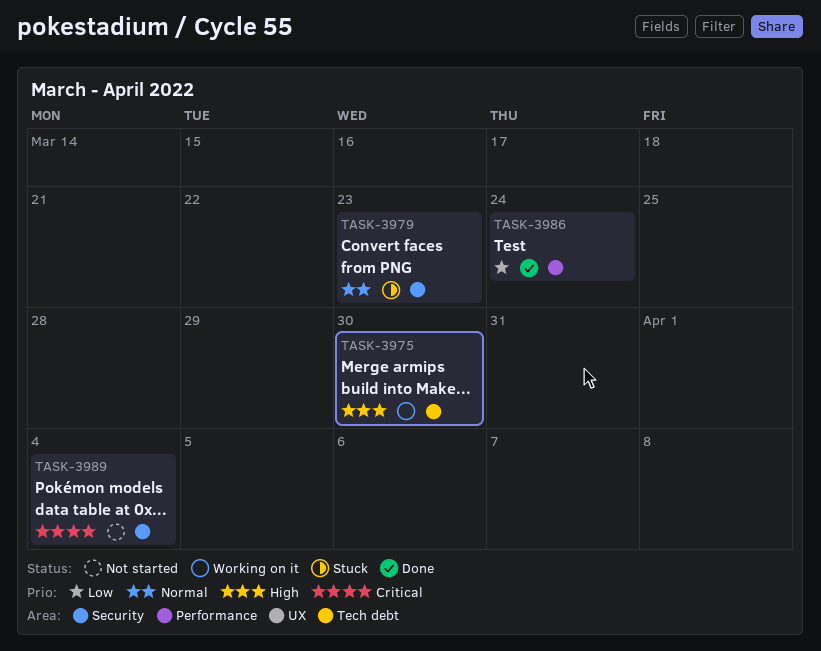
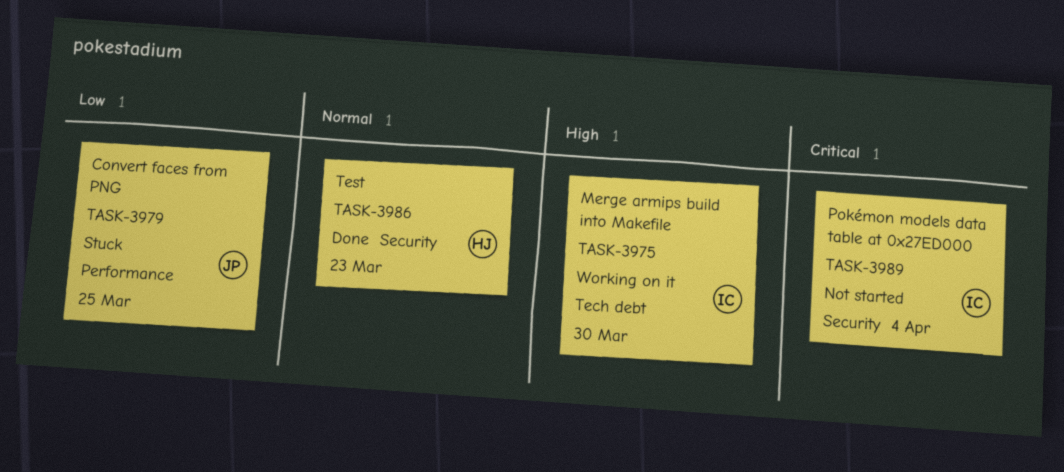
TASK-3979, priority: Normal -> Low
TASK-3979, label: Security -> Performance
TASK-3979, due: Mar 23 -> Mar 25
TASK-3986, priority: Low -> Normal
TASK-3986, label: Performance -> Security
TASK-3986, due: Mar 24 -> Mar 23

